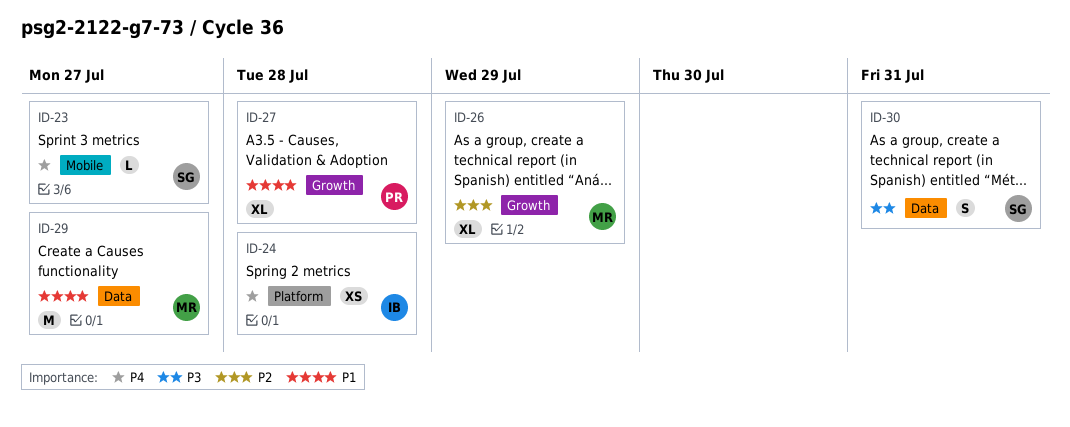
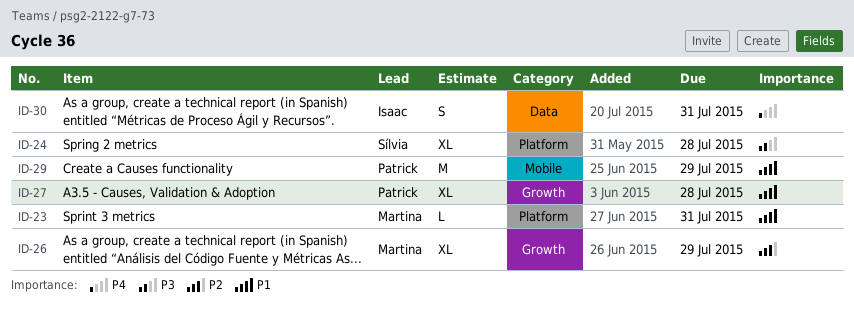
ID-23, owner: Sílvia -> Martina
ID-23, priority: P4 -> P1
ID-23, label: Mobile -> Platform
ID-23, due: Jul 27 -> Jul 31
ID-24, owner: Isaac -> Sílvia
ID-24, priority: P4 -> P3
ID-24, estimate: XS -> XL
ID-29, owner: Martina -> Patrick
ID-29, label: Data -> Mobile
ID-29, due: Jul 27 -> Jul 29
ID-30, owner: Sílvia -> Isaac
ID-30, priority: P3 -> P4

